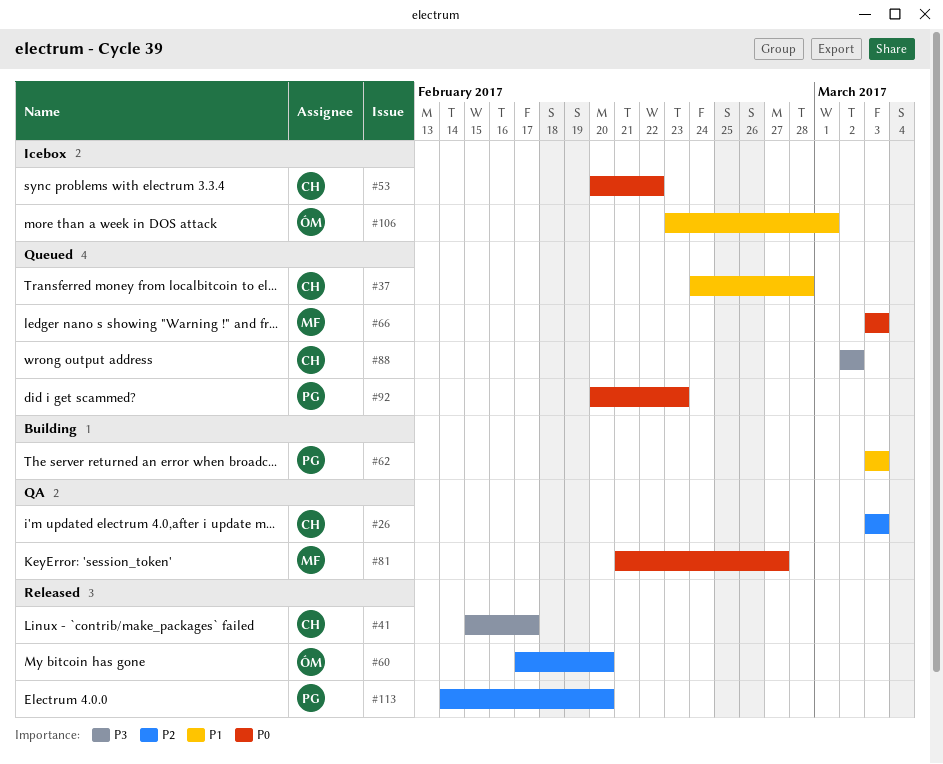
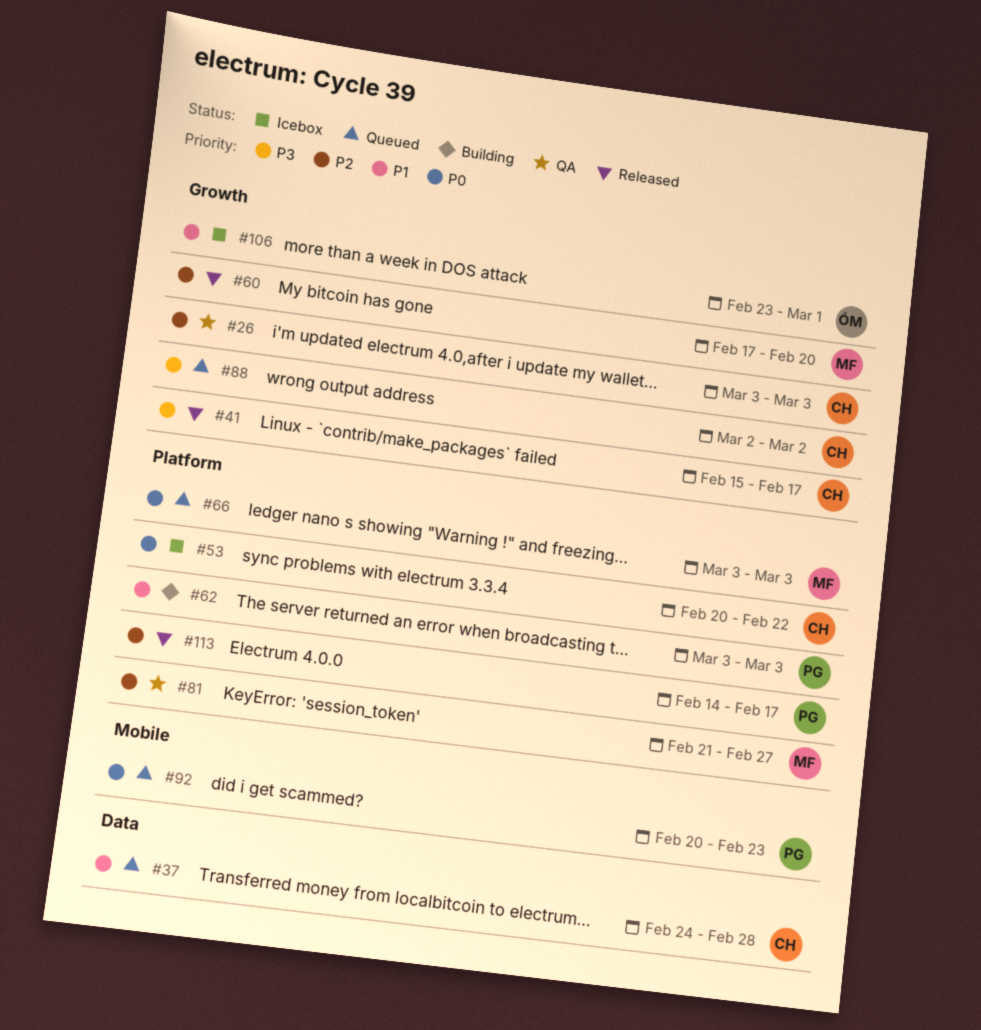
#60, owner: ÓM -> MF
#81, priority: P0 -> P2
#113, due: Feb 20 -> Feb 17

